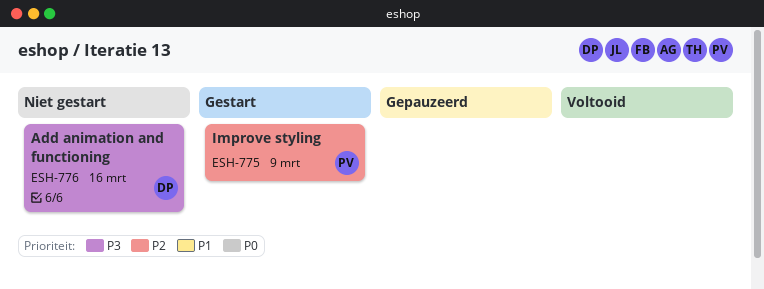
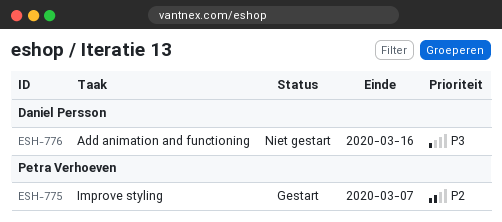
ESH-775, due: Mar 9 -> Mar 7

